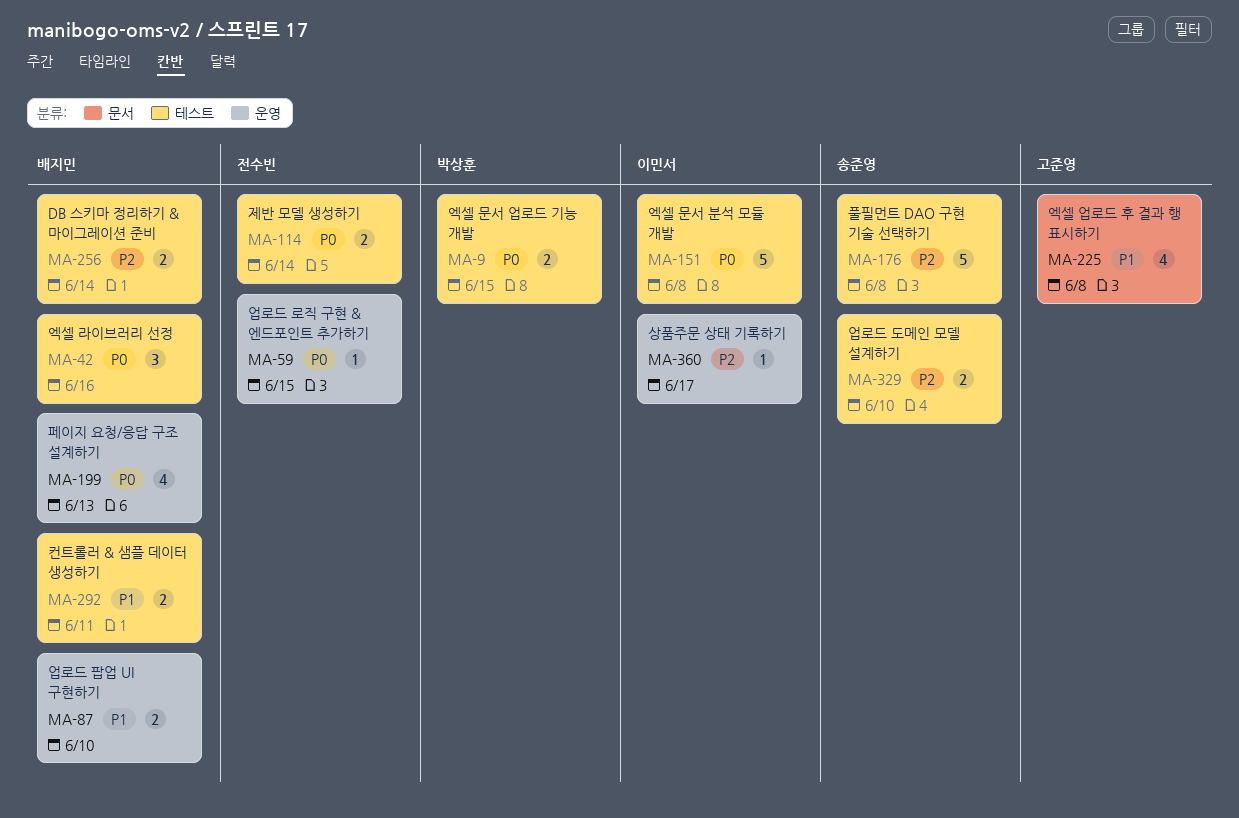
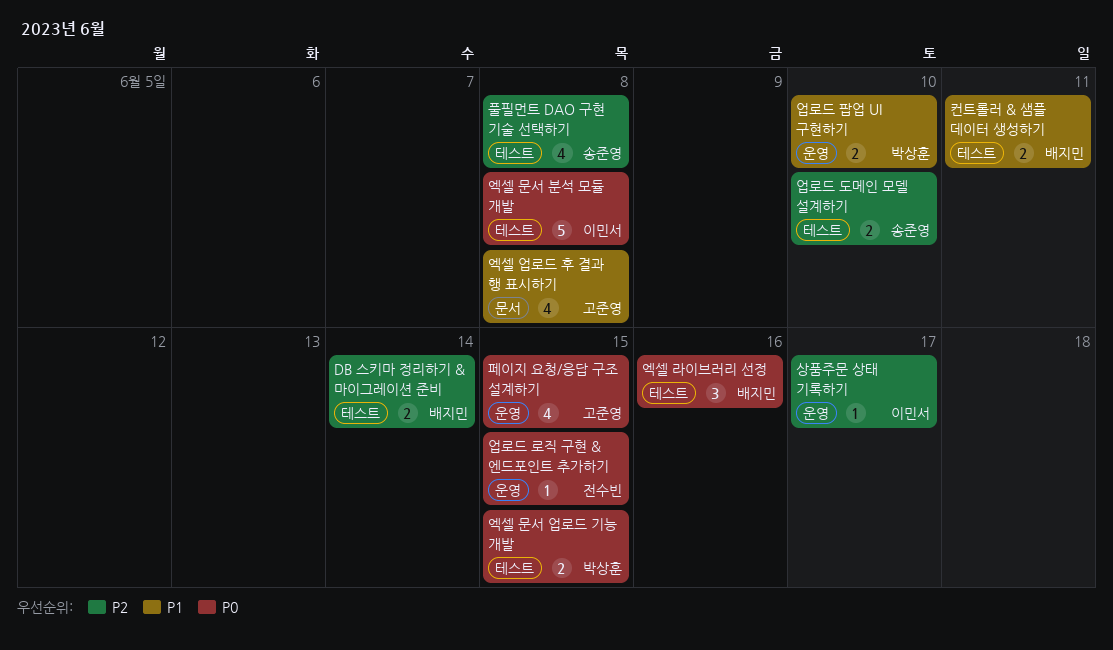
업로드 팝업 UI 구현하기, owner: 배지민 -> 박상훈
제반 모델 생성하기: present -> none
페이지 요청/응답 구조 설계하기, owner: 배지민 -> 고준영
페이지 요청/응답 구조 설계하기, due: Jun 13 -> Jun 15
풀필먼트 DAO 구현 기술 선택하기, estimate: 5 -> 4

